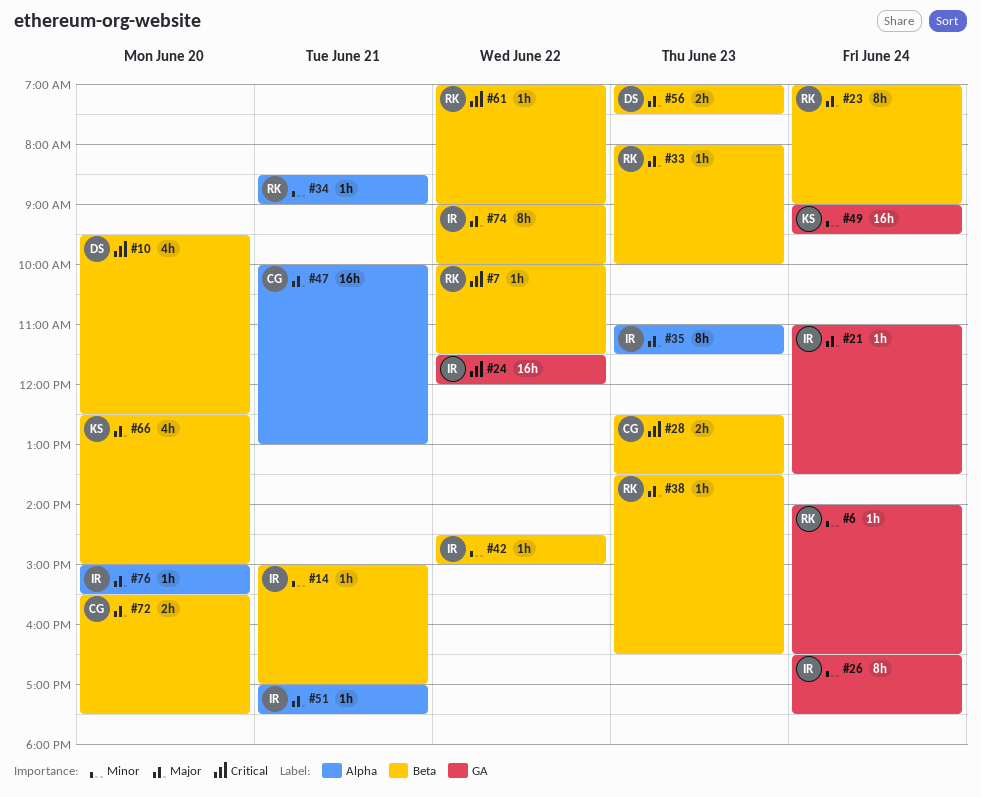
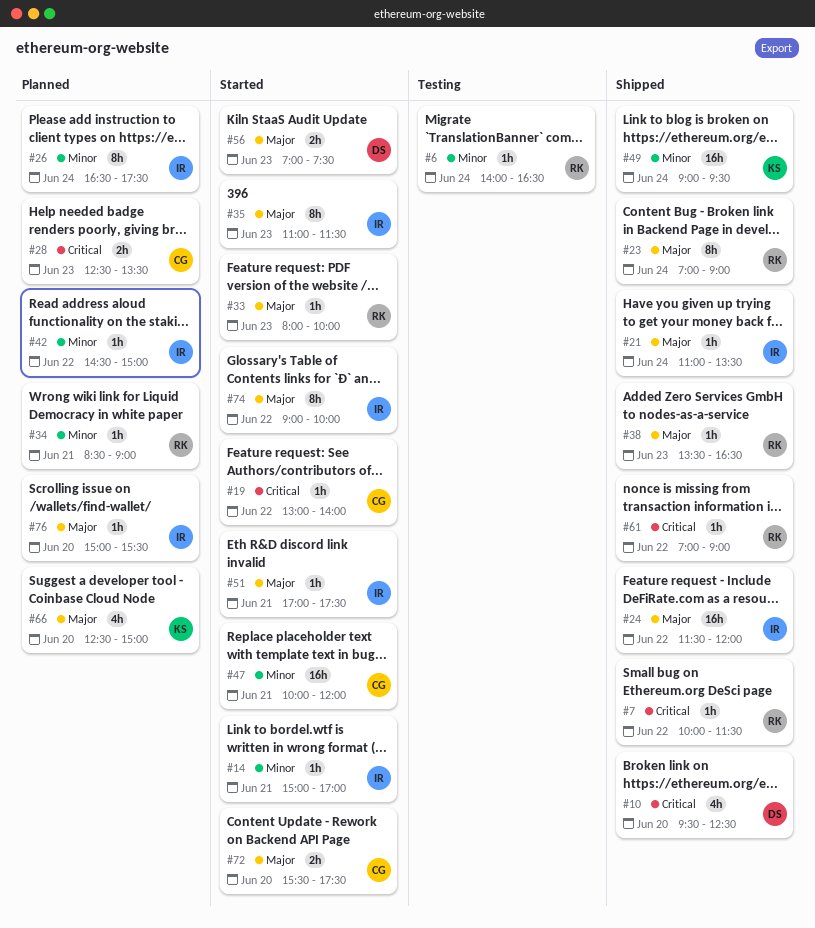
#19: none -> present
#24, priority: Critical -> Major
#47, priority: Major -> Minor
#47, ends: 13:00 -> 12:00

